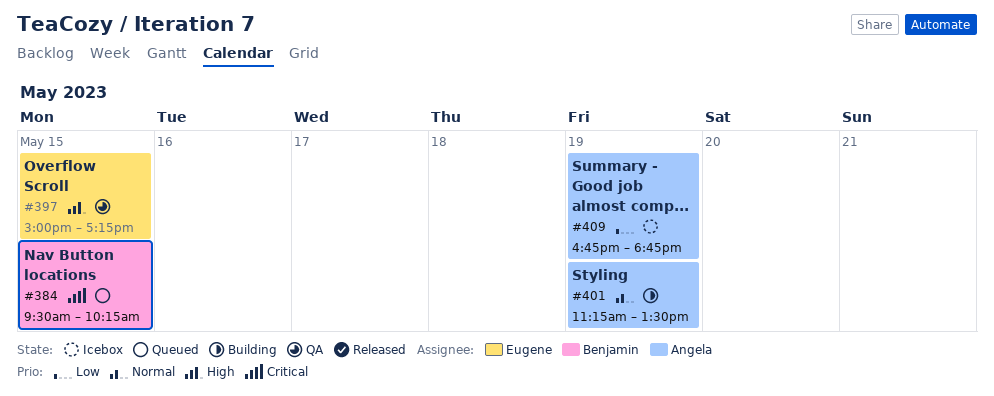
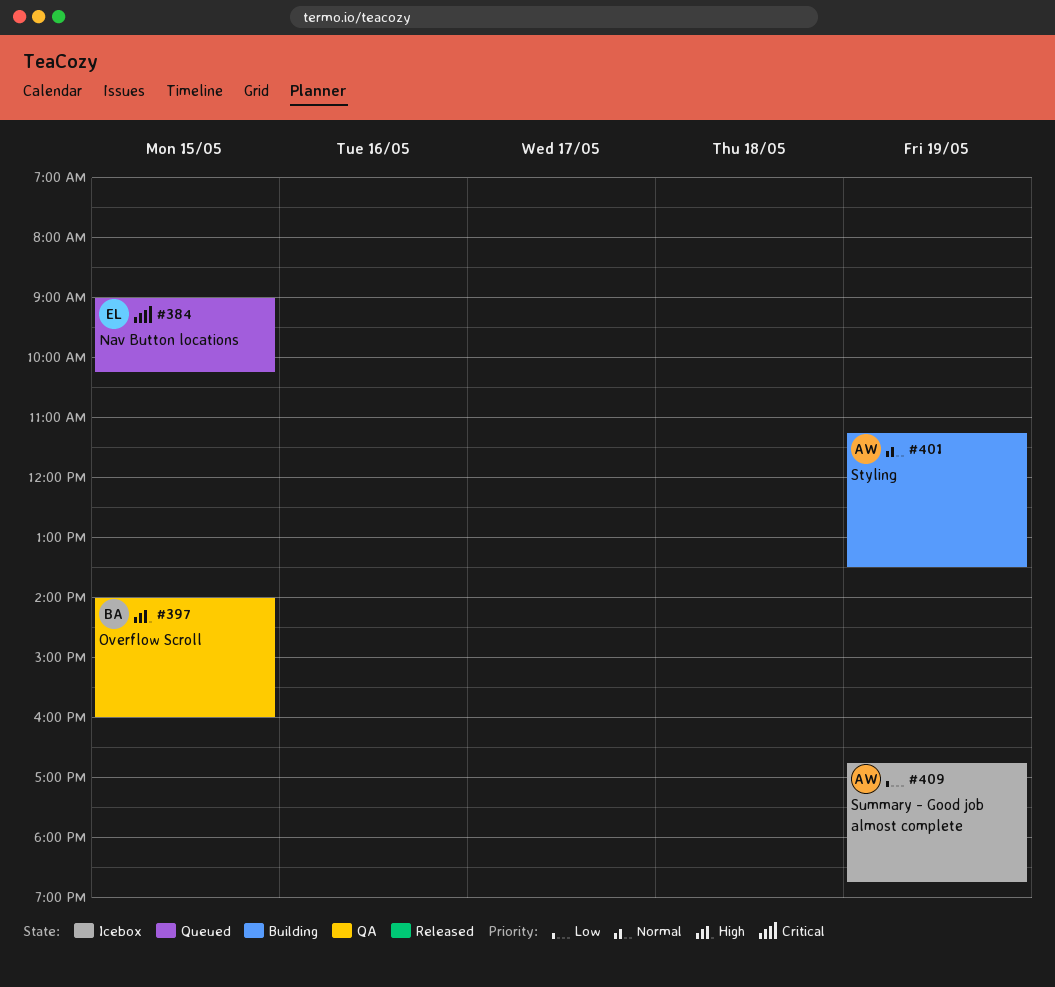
#384, owner: Benjamin -> Eugene
#384, begins: 09:30 -> 09:00
#397, owner: Eugene -> Benjamin
#397, begins: 15:00 -> 14:00
#397, ends: 17:15 -> 16:00

